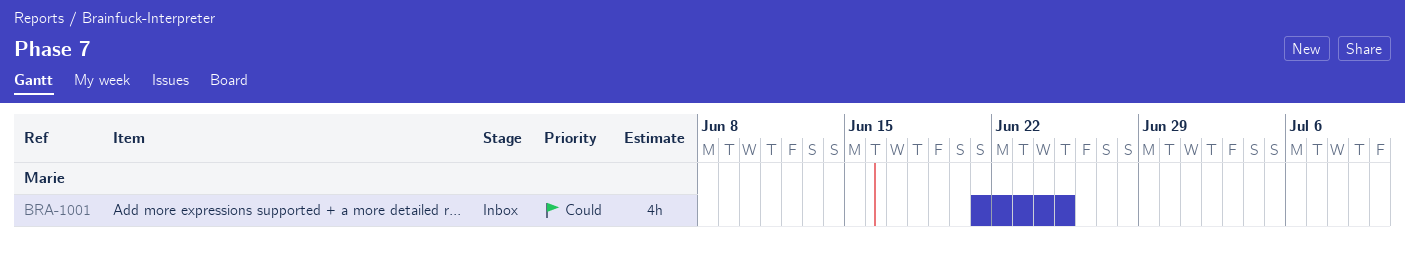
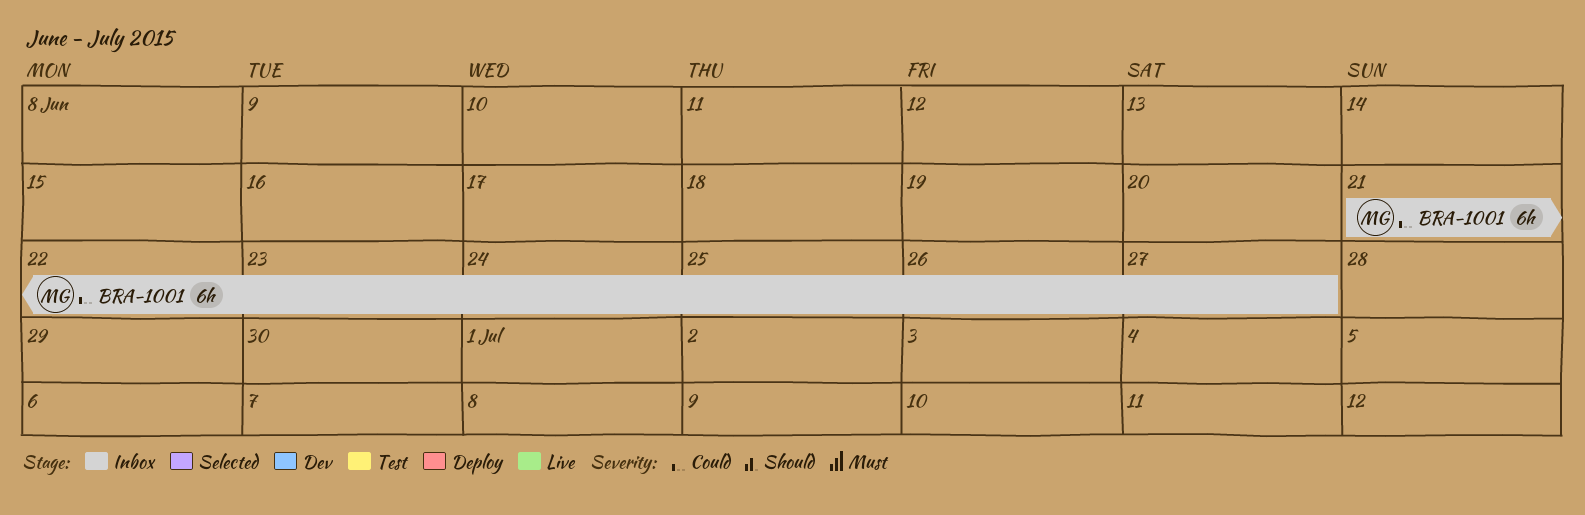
BRA-1001, estimate: 4h -> 6h
BRA-1001, due: Jun 25 -> Jun 27

